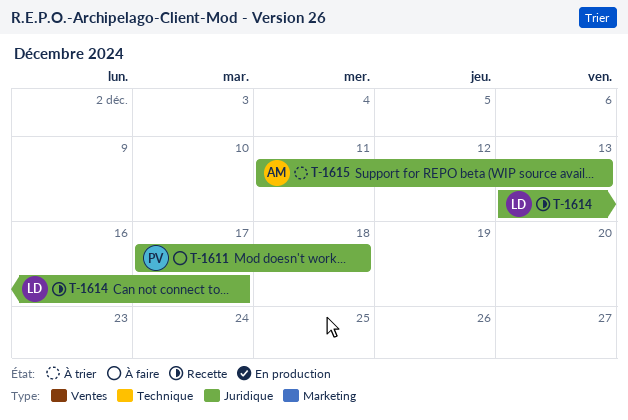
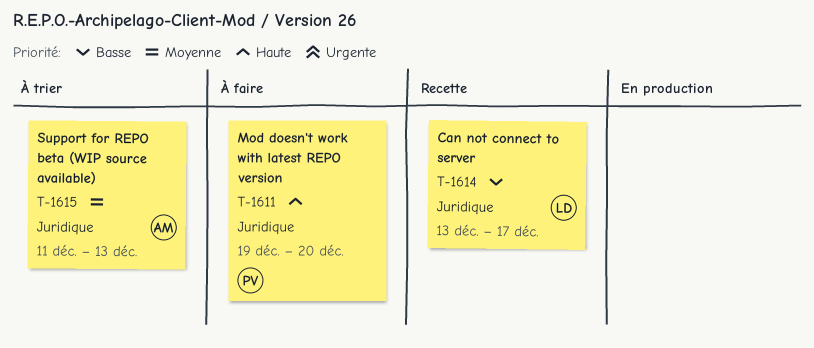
T-1611, start: Dec 17 -> Dec 19
T-1611, due: Dec 18 -> Dec 20

